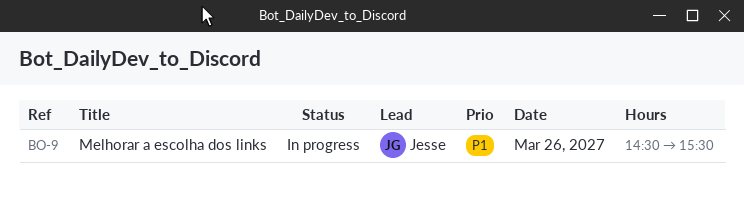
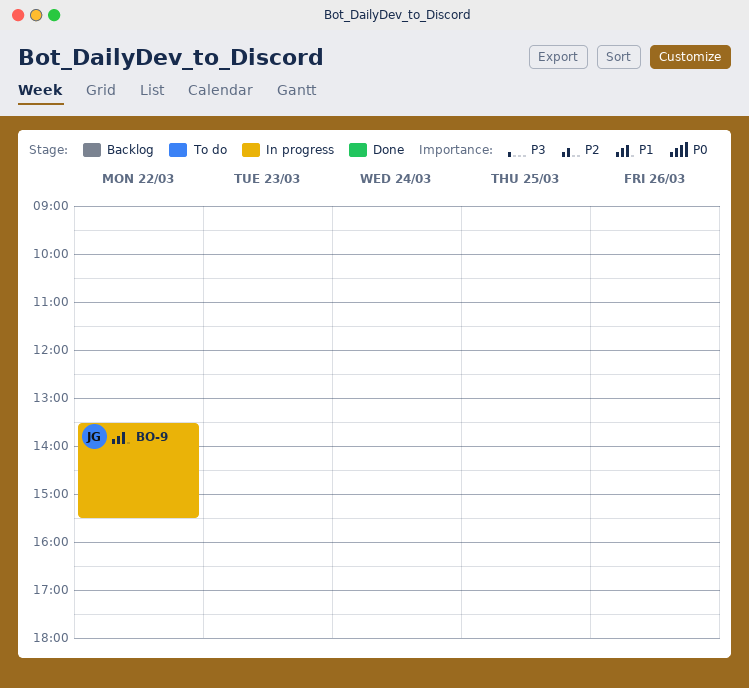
BO-9, day: Mar 26 -> Mar 22
BO-9, begins: 14:30 -> 13:30

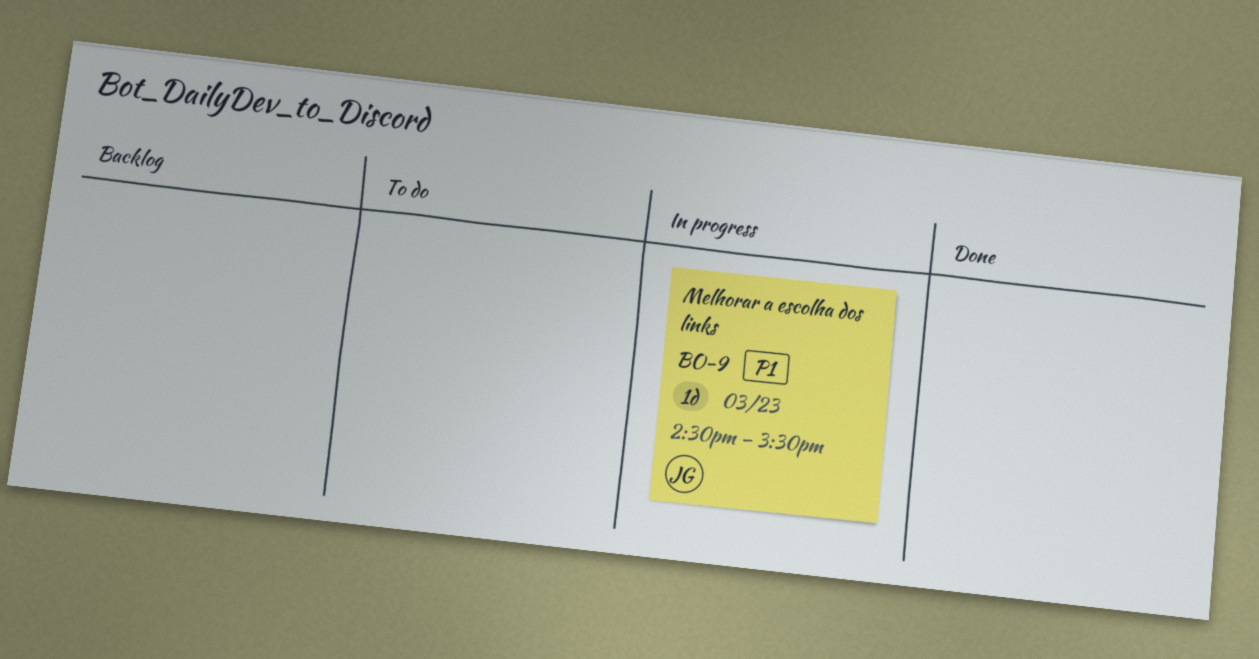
BO-9, day: Mar 22 -> Mar 23
BO-9, begins: 13:30 -> 14:30

